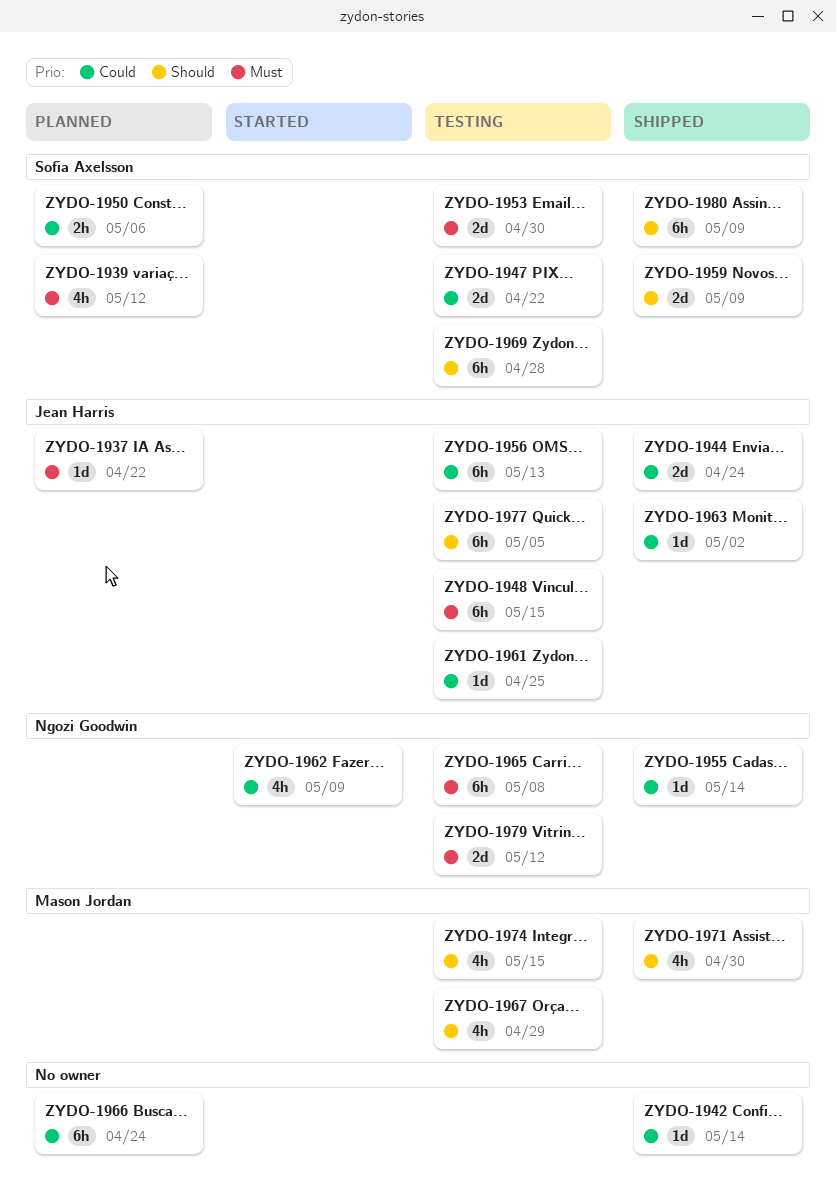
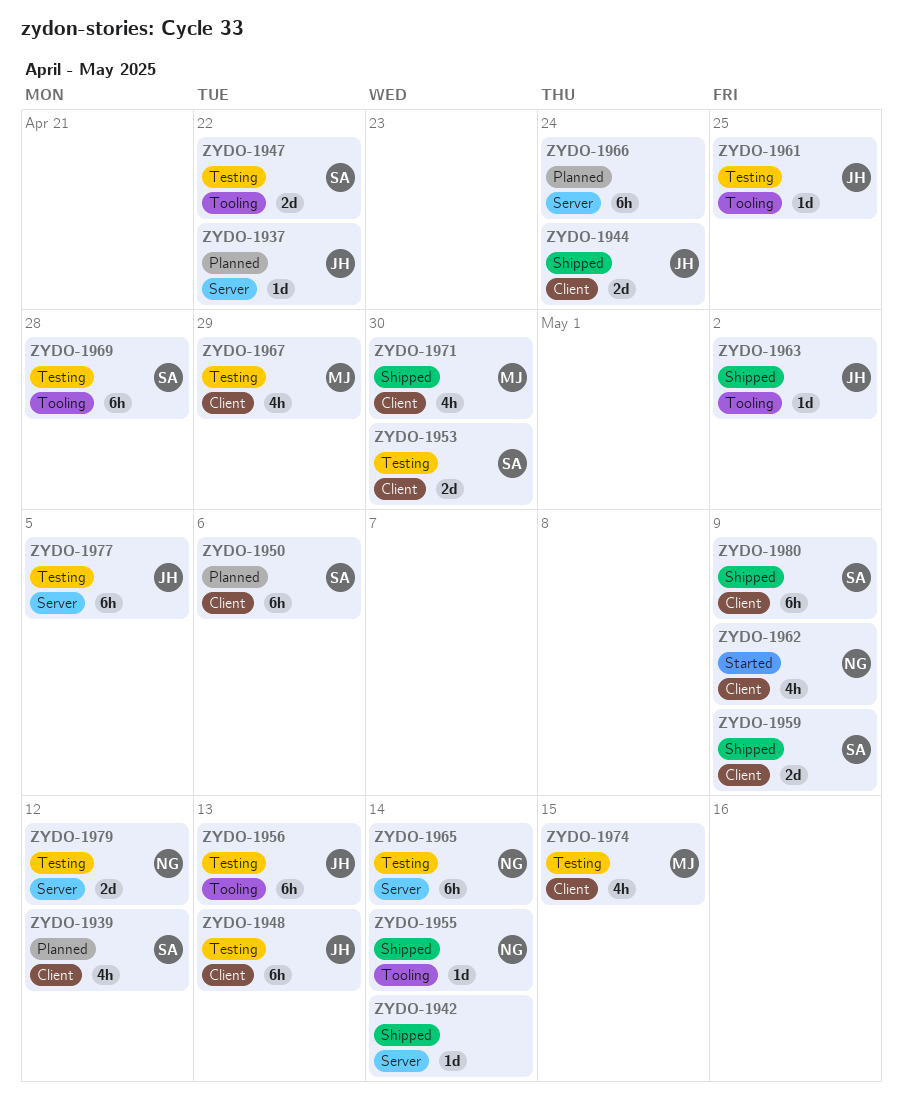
ZYDO-1948, due: May 15 -> May 13
ZYDO-1950, estimate: 2h -> 6h
ZYDO-1965, due: May 8 -> May 14

